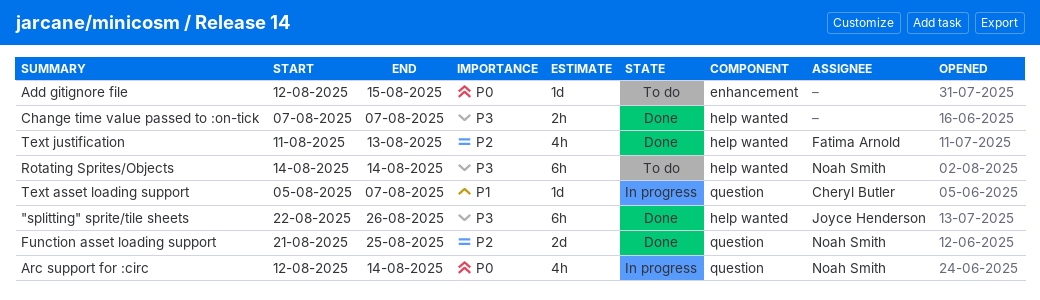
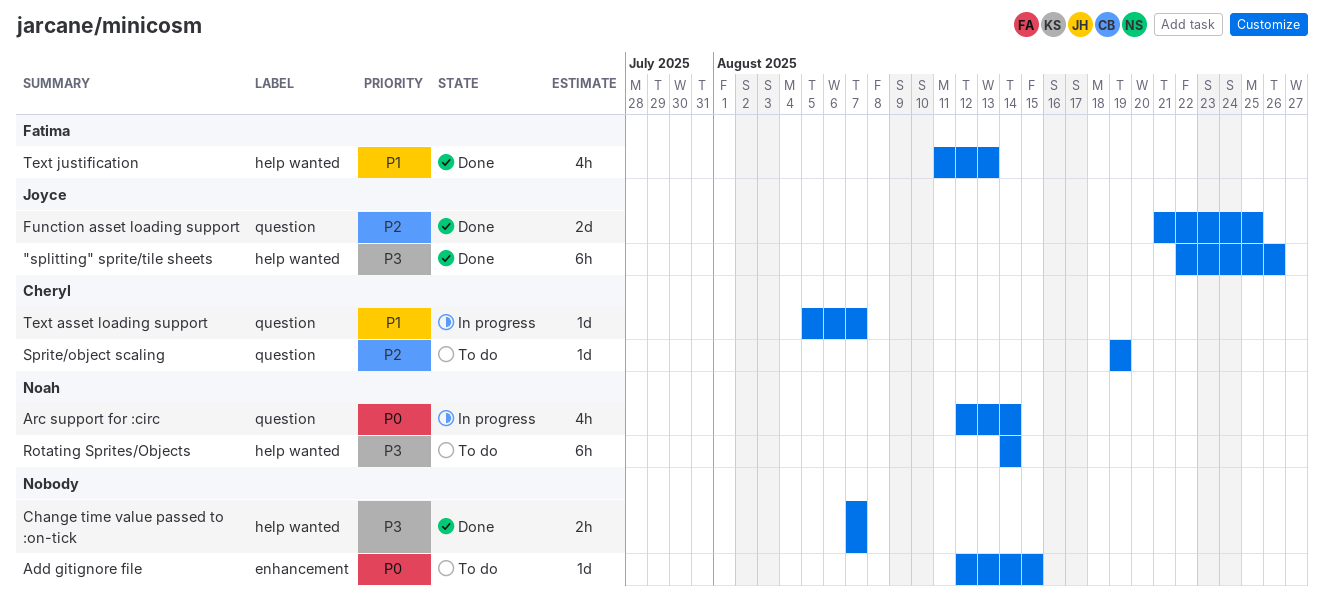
Function asset loading support, owner: Noah Smith -> Joyce Henderson
Sprite/object scaling: none -> present
Text justification, priority: P2 -> P1

